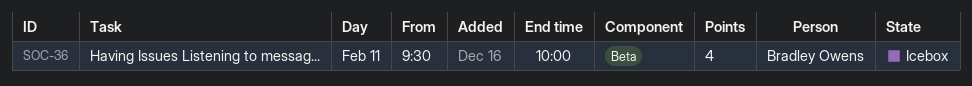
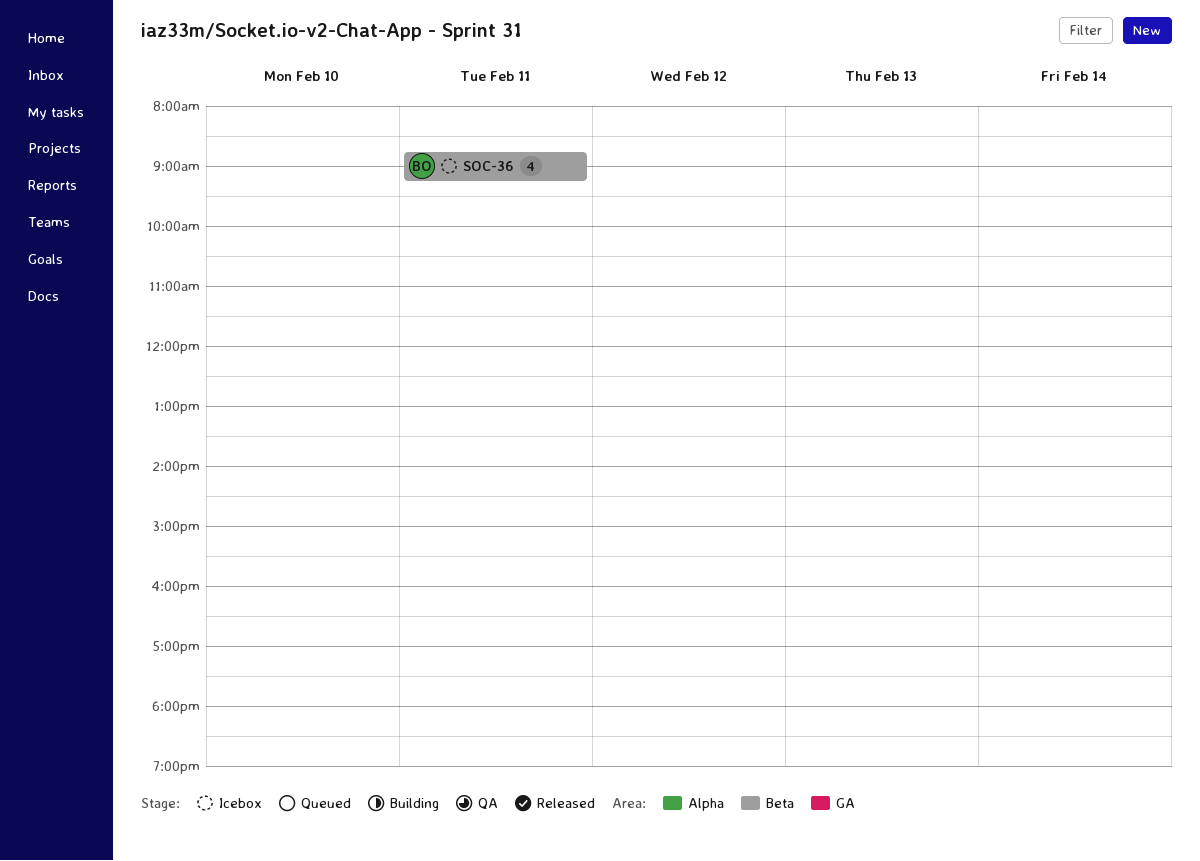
SOC-36, begins: 09:30 -> 08:45
SOC-36, ends: 10:00 -> 09:15

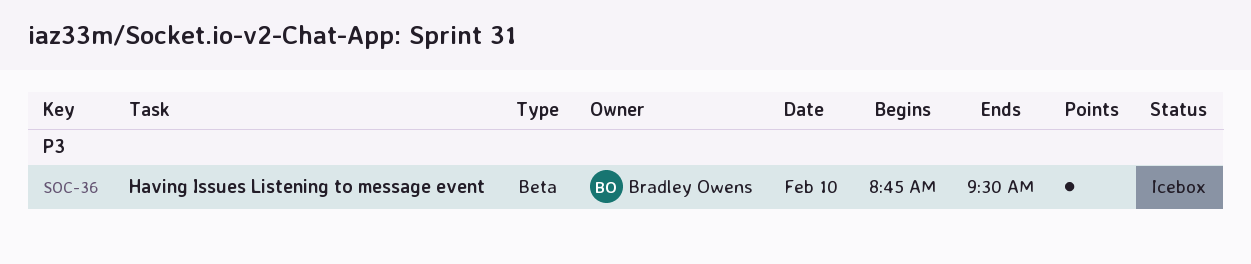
SOC-36, estimate: 4 -> 1
SOC-36, day: Feb 11 -> Feb 10
SOC-36, ends: 09:15 -> 09:30

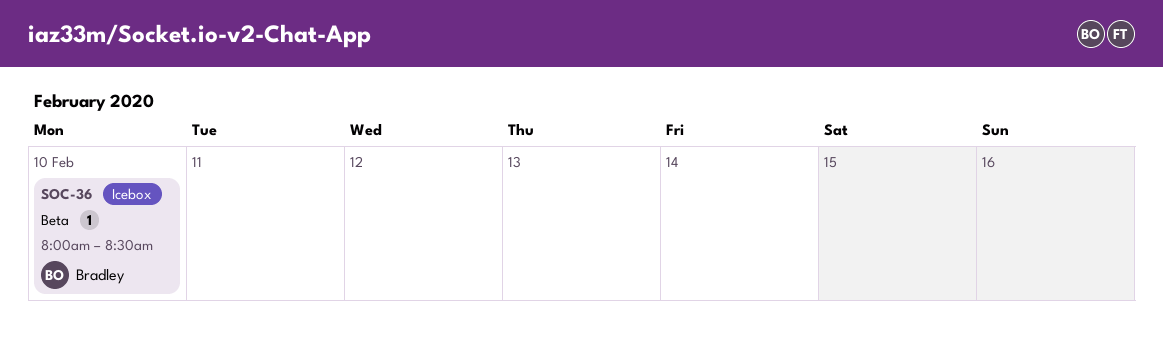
SOC-36, begins: 08:45 -> 08:00
SOC-36, ends: 09:30 -> 08:30

